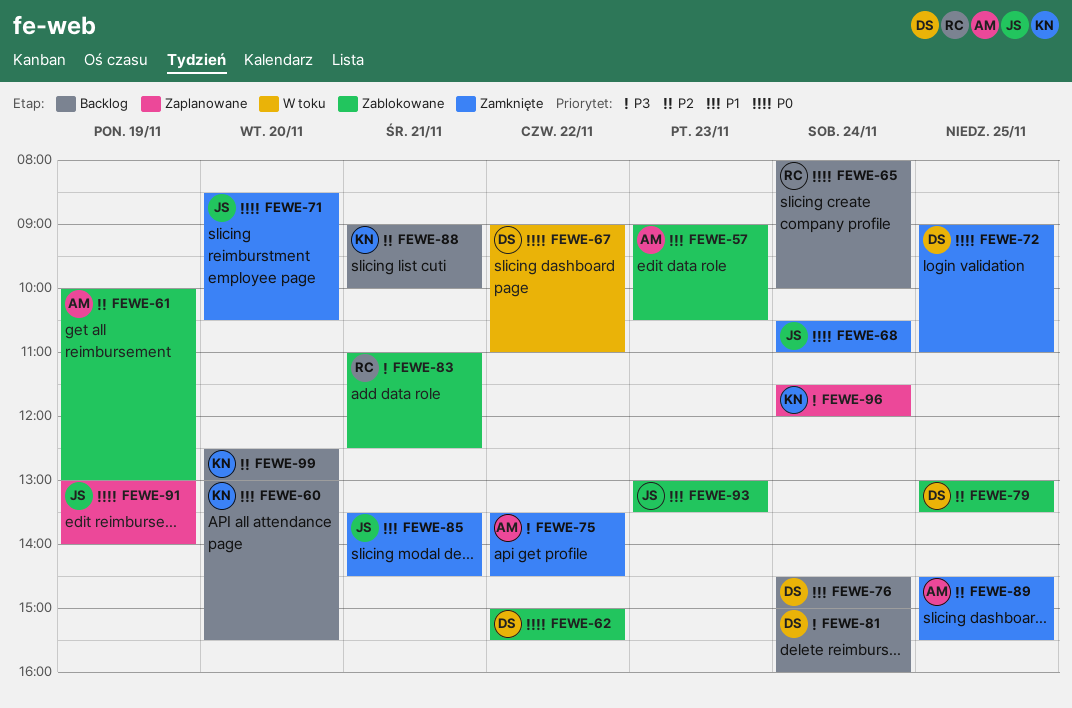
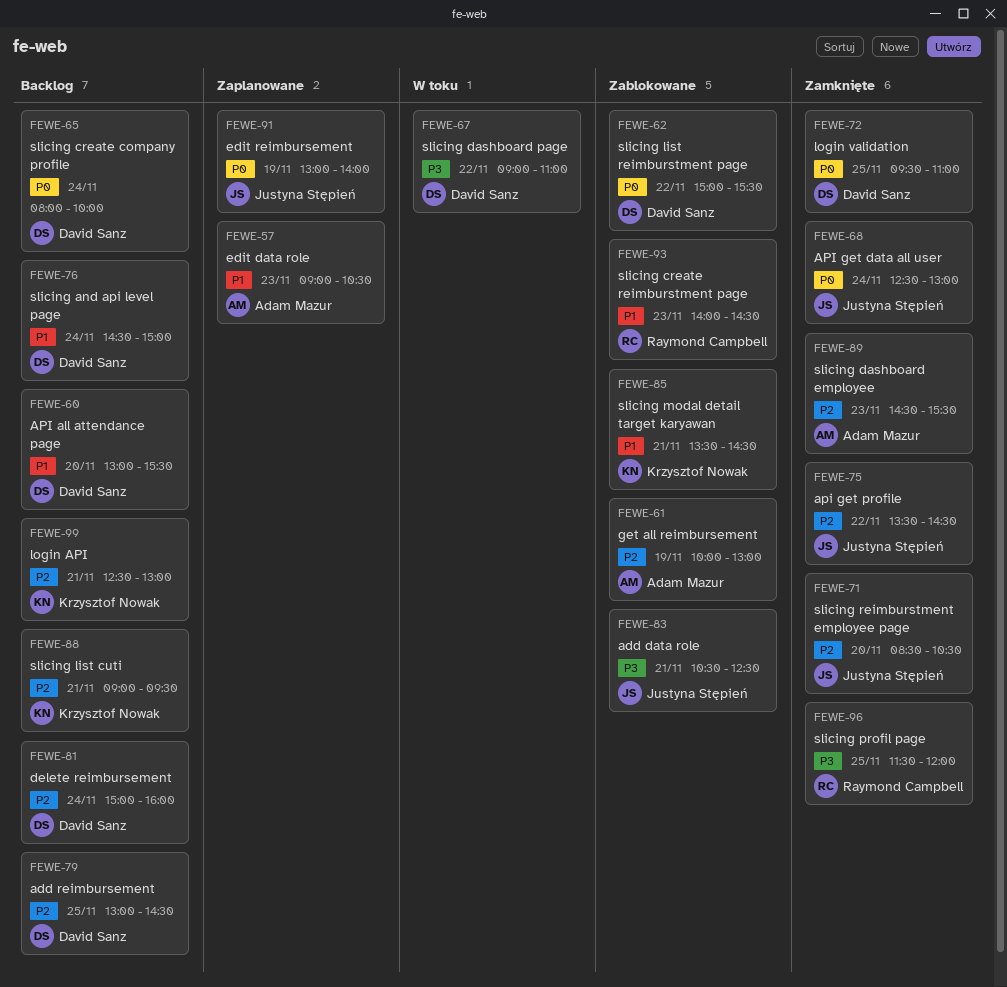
FEWE-57, status: Zablokowane -> Zaplanowane
FEWE-60, owner: Krzysztof Nowak -> David Sanz
FEWE-65, owner: Raymond Campbell -> David Sanz
FEWE-67, priority: P0 -> P3
FEWE-68, begins: 10:30 -> 12:30
FEWE-68, ends: 11:00 -> 13:00
FEWE-71, priority: P0 -> P2
FEWE-72, begins: 09:00 -> 09:30
FEWE-75, owner: Adam Mazur -> Justyna Stępień
FEWE-75, priority: P3 -> P2
FEWE-79, status: Zablokowane -> Backlog
FEWE-79, ends: 13:30 -> 14:30
FEWE-81, priority: P3 -> P2
FEWE-83, owner: Raymond Campbell -> Justyna Stępień
FEWE-83, begins: 11:00 -> 10:30
FEWE-85, status: Zamknięte -> Zablokowane
FEWE-85, owner: Justyna Stępień -> Krzysztof Nowak
FEWE-88, ends: 10:00 -> 09:30
FEWE-89, day: Nov 25 -> Nov 23
FEWE-93, owner: Justyna Stępień -> Raymond Campbell
FEWE-93, begins: 13:00 -> 14:00
FEWE-93, ends: 13:30 -> 14:30
FEWE-96, status: Zaplanowane -> Zamknięte
FEWE-96, owner: Krzysztof Nowak -> Raymond Campbell
FEWE-96, day: Nov 24 -> Nov 25
FEWE-99, day: Nov 20 -> Nov 21

